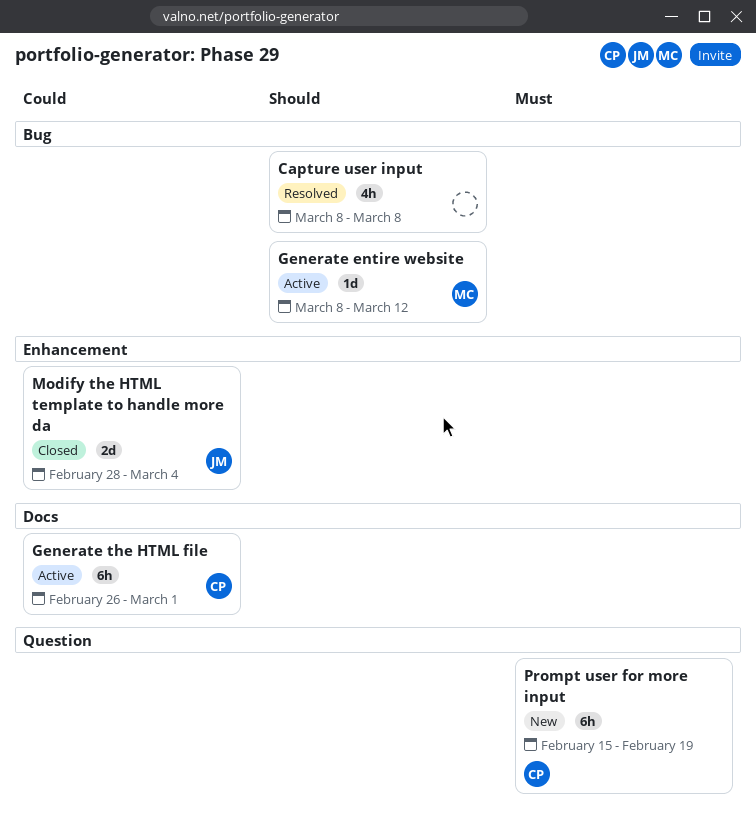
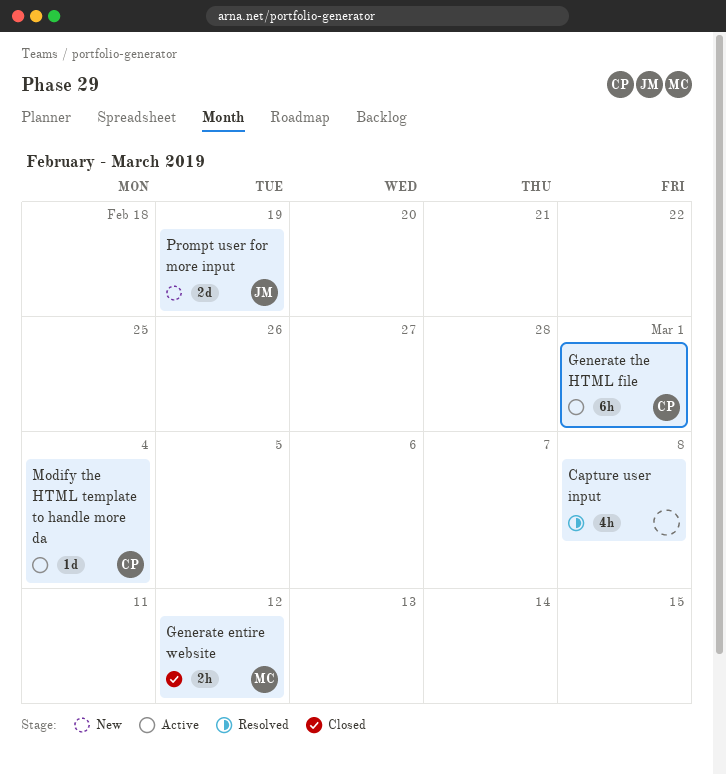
Generate entire website, status: Active -> Closed
Generate entire website, estimate: 1d -> 2h
Modify the HTML template to handle more da, status: Closed -> Active
Modify the HTML template to handle more da, owner: JM -> CP
Modify the HTML template to handle more da, estimate: 2d -> 1d
Prompt user for more input, owner: CP -> JM
Prompt user for more input, estimate: 6h -> 2d

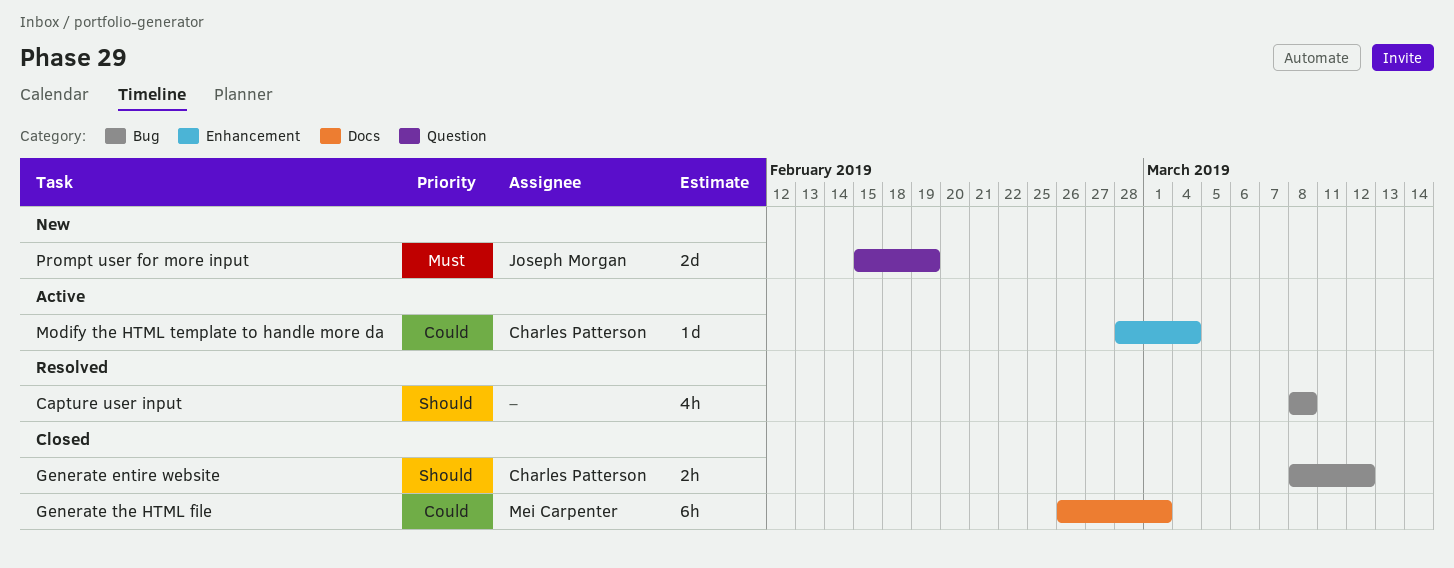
Generate entire website, owner: Mei Carpenter -> Charles Patterson
Generate the HTML file, status: Active -> Closed
Generate the HTML file, owner: Charles Patterson -> Mei Carpenter

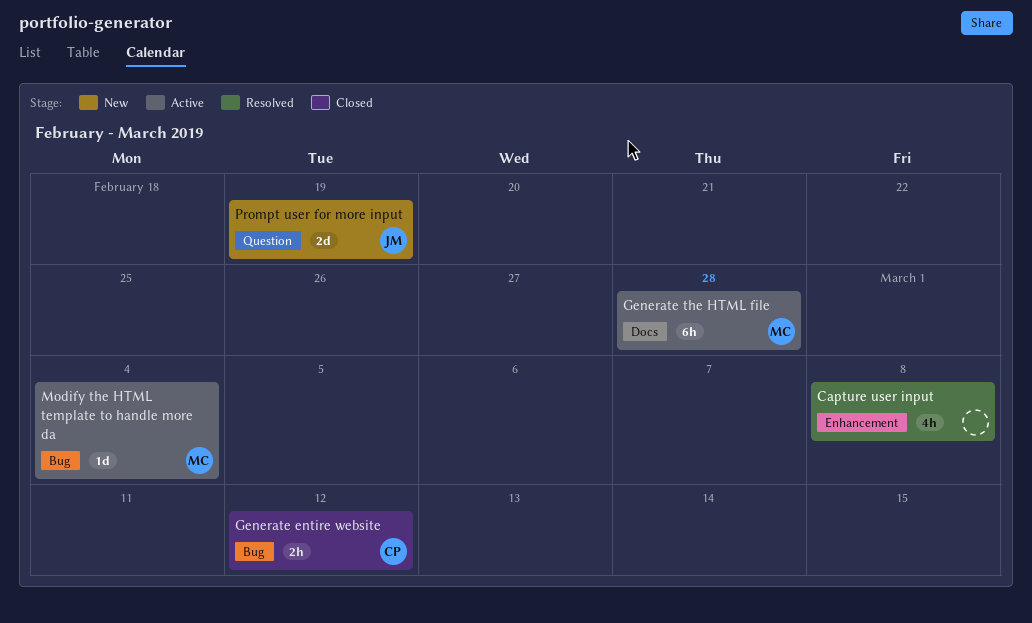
Capture user input, label: Bug -> Enhancement
Generate the HTML file, status: Closed -> Active
Generate the HTML file, due: Mar 1 -> Feb 28
Modify the HTML template to handle more da, owner: Charles Patterson -> Mei Carpenter
Modify the HTML template to handle more da, label: Enhancement -> Bug

